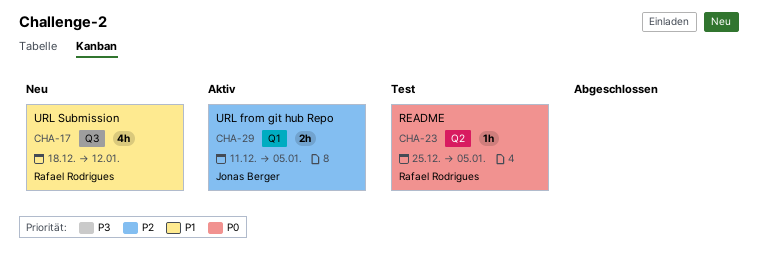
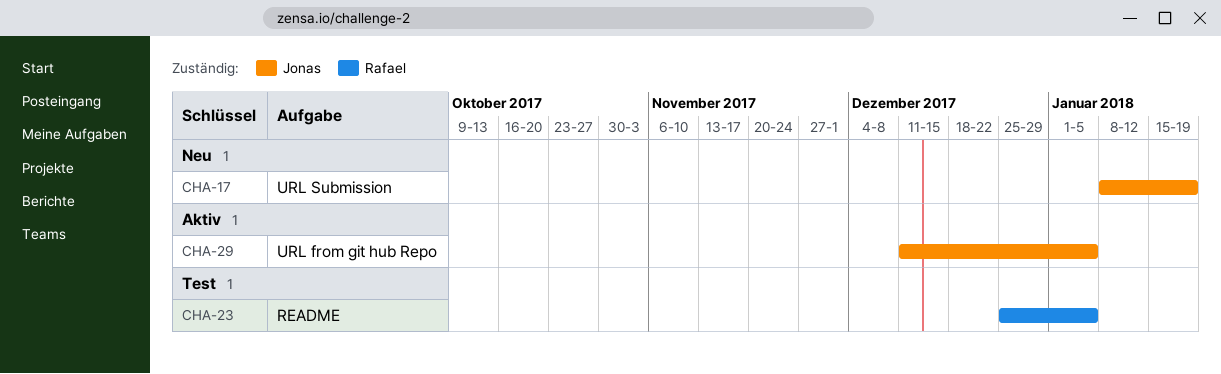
CHA-17, owner: Rafael Rodrigues -> Jonas Berger
CHA-17, start: Dec 18 -> Jan 8
CHA-17, due: Jan 12 -> Jan 19

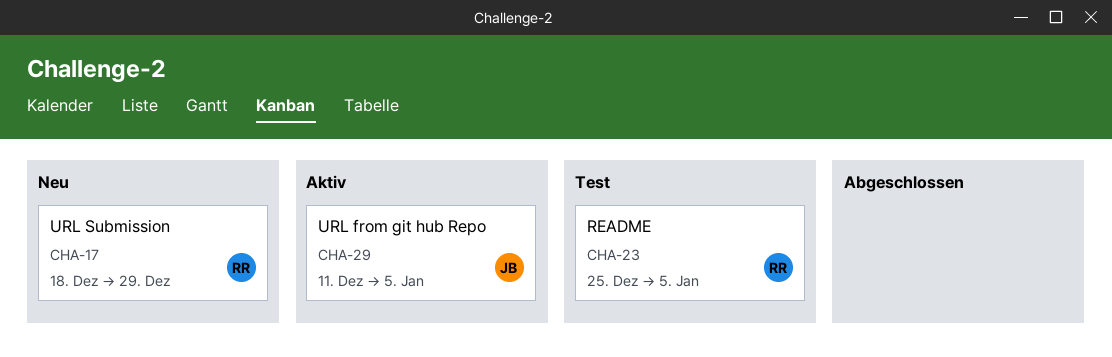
CHA-17, owner: Jonas -> Rafael
CHA-17, start: Jan 8 -> Dec 18
CHA-17, due: Jan 19 -> Dec 29

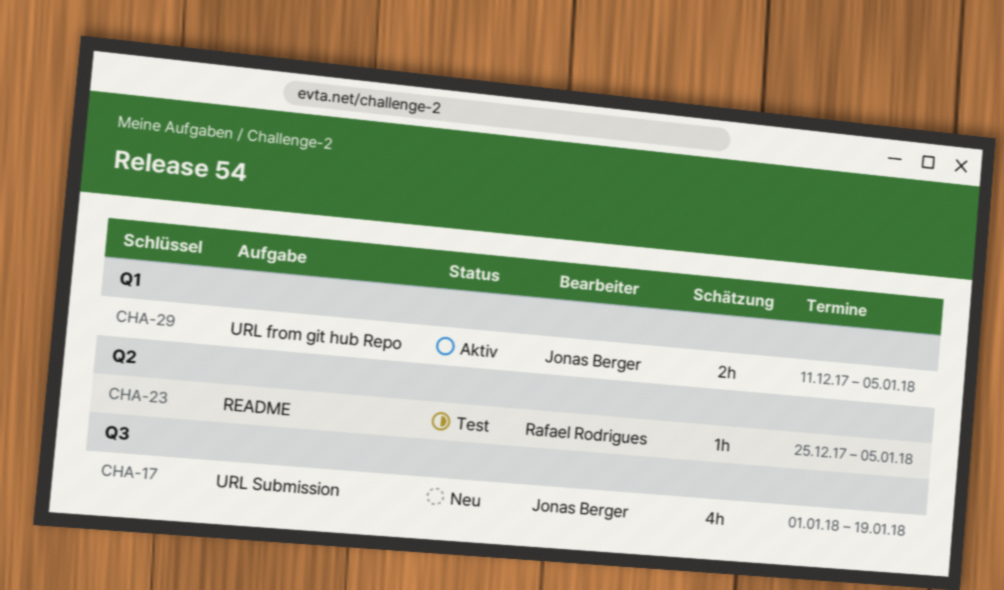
CHA-17, owner: Rafael Rodrigues -> Jonas Berger
CHA-17, start: Dec 18 -> Jan 1
CHA-17, due: Dec 29 -> Jan 19

